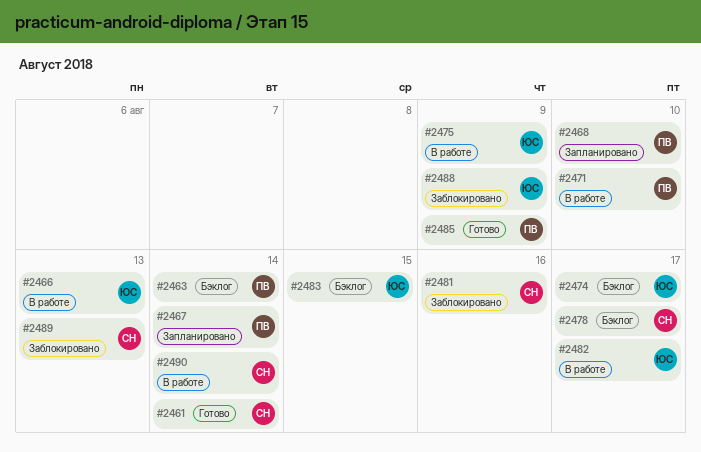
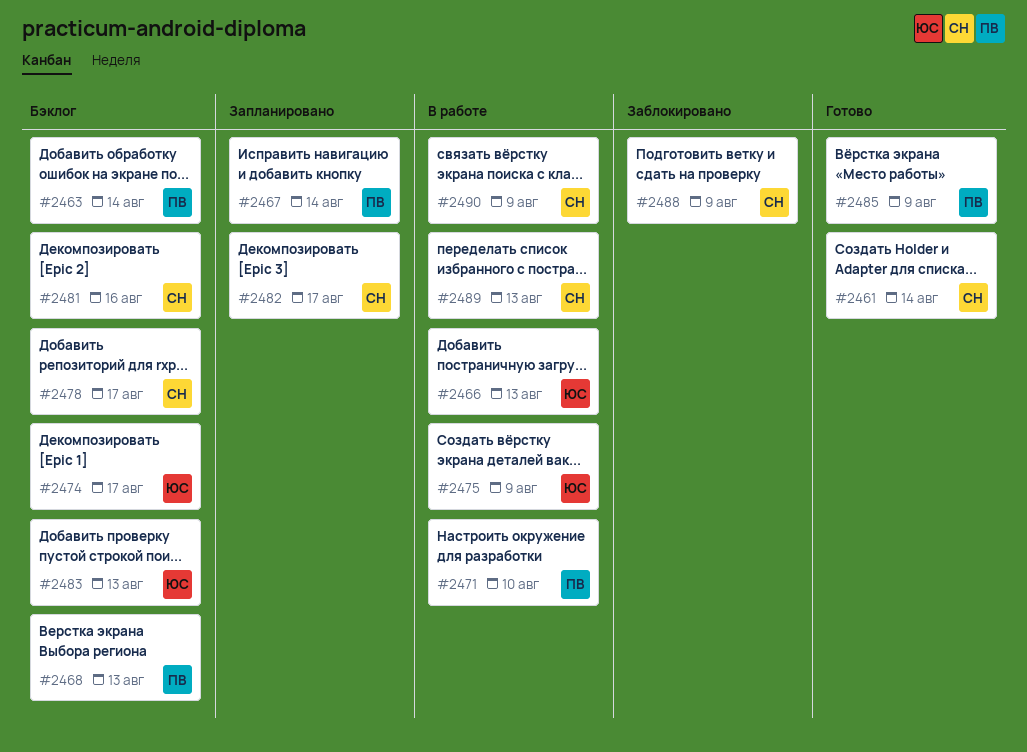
#2468, status: Запланировано -> Бэклог
#2468, due: Aug 10 -> Aug 13
#2481, status: Заблокировано -> Бэклог
#2482, status: В работе -> Запланировано
#2482, owner: ЮС -> СН
#2483, due: Aug 15 -> Aug 13
#2488, owner: ЮС -> СН
#2489, status: Заблокировано -> В работе
#2490, due: Aug 14 -> Aug 9

